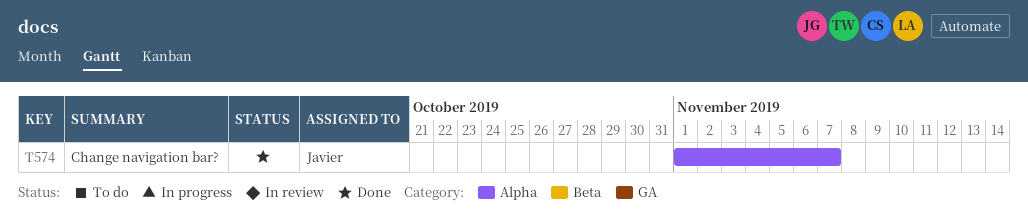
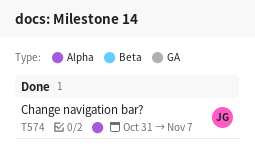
T574, start: Nov 1 -> Oct 31

